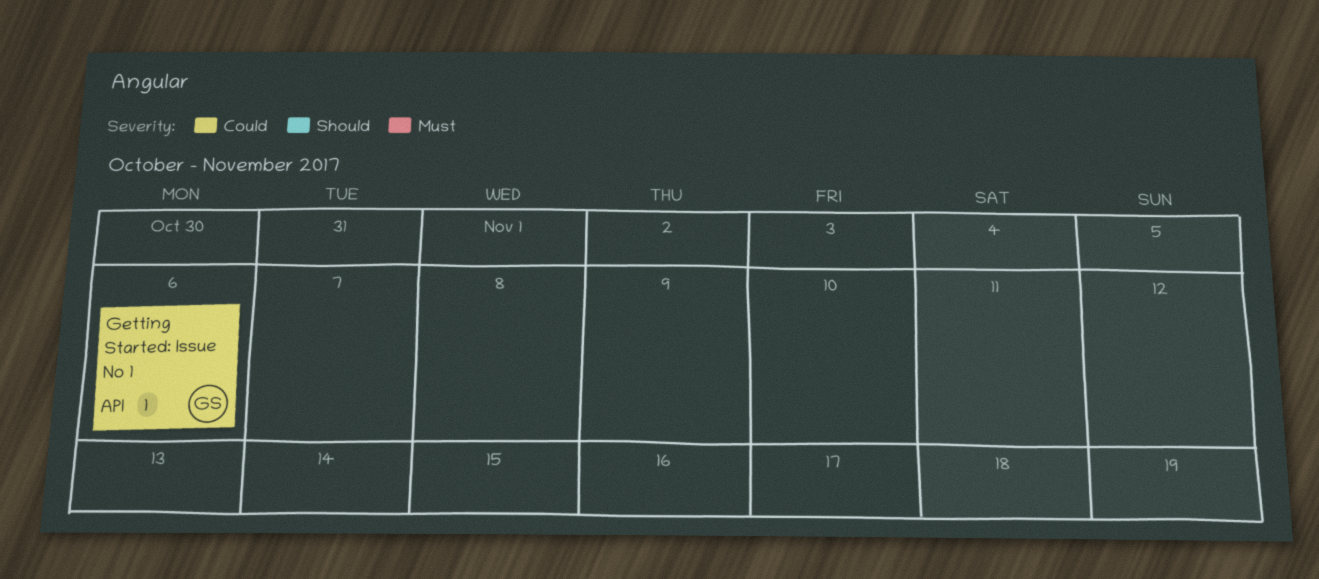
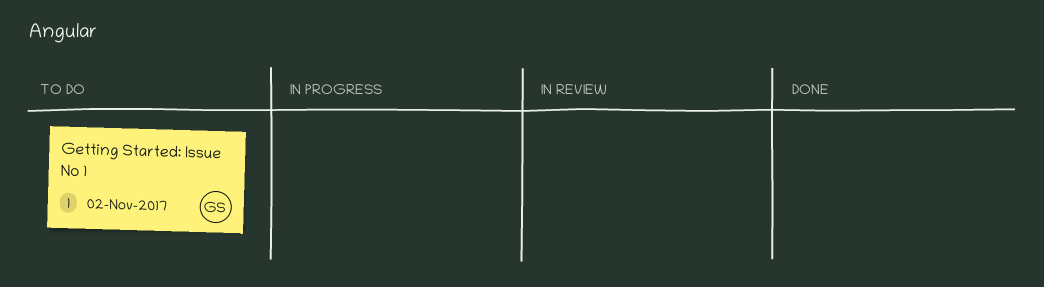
Getting Started: Issue No 1, due: Nov 6 -> Nov 2

